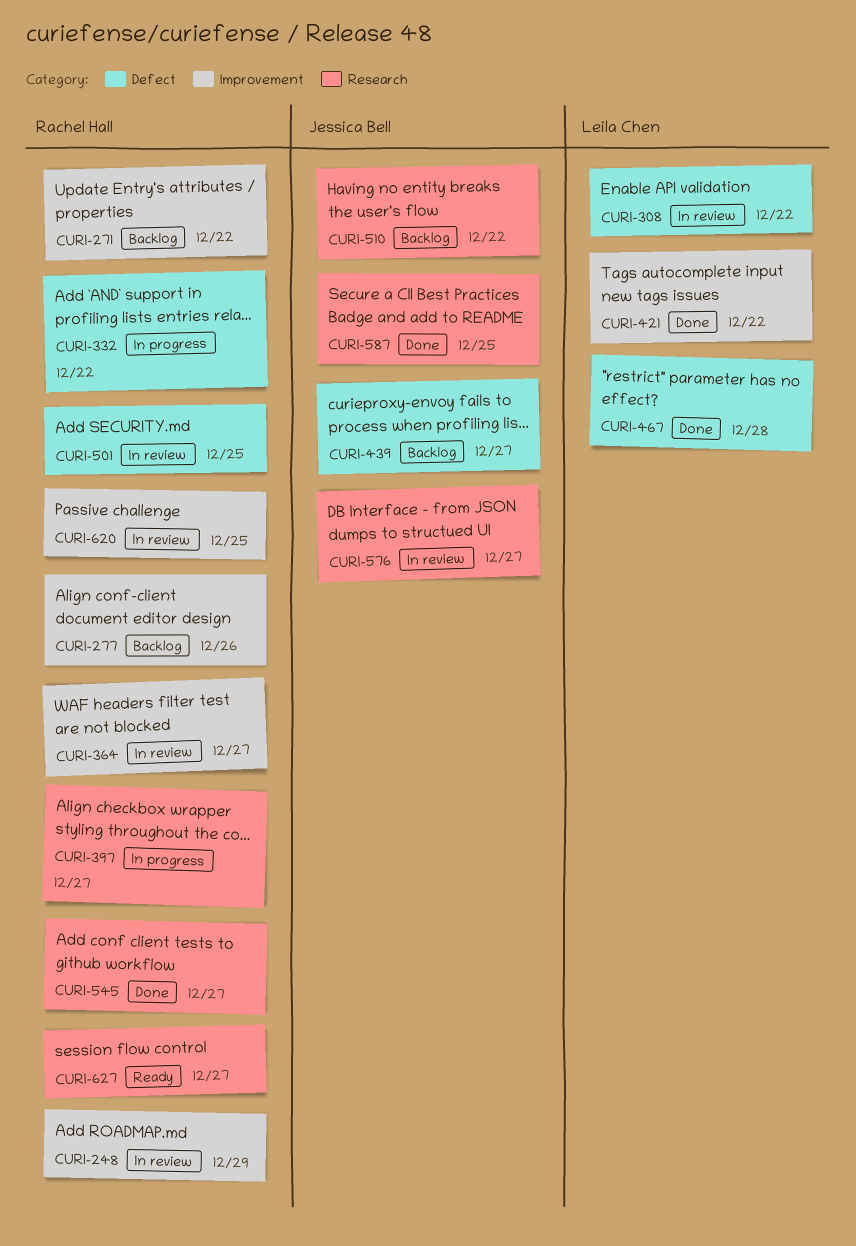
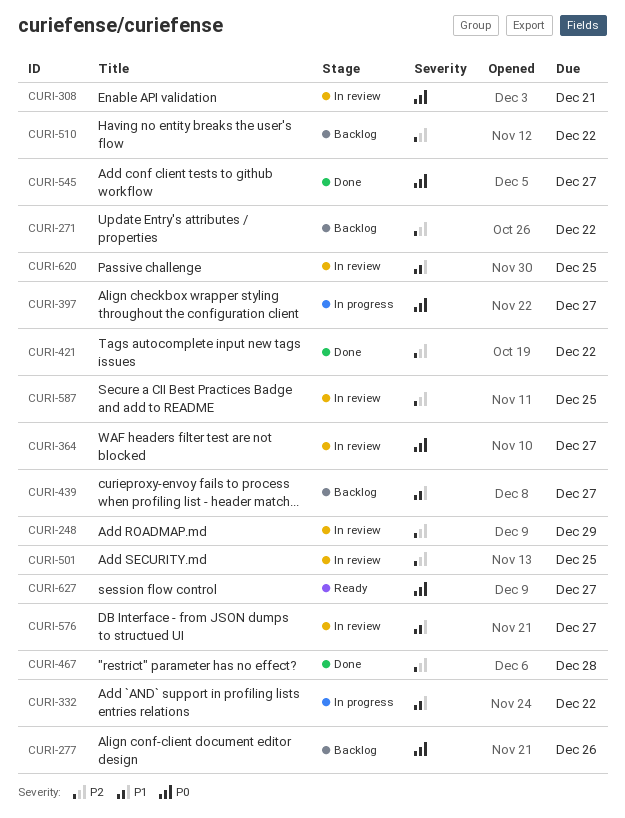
CURI-308, due: Dec 22 -> Dec 21
CURI-587, status: Done -> In review

